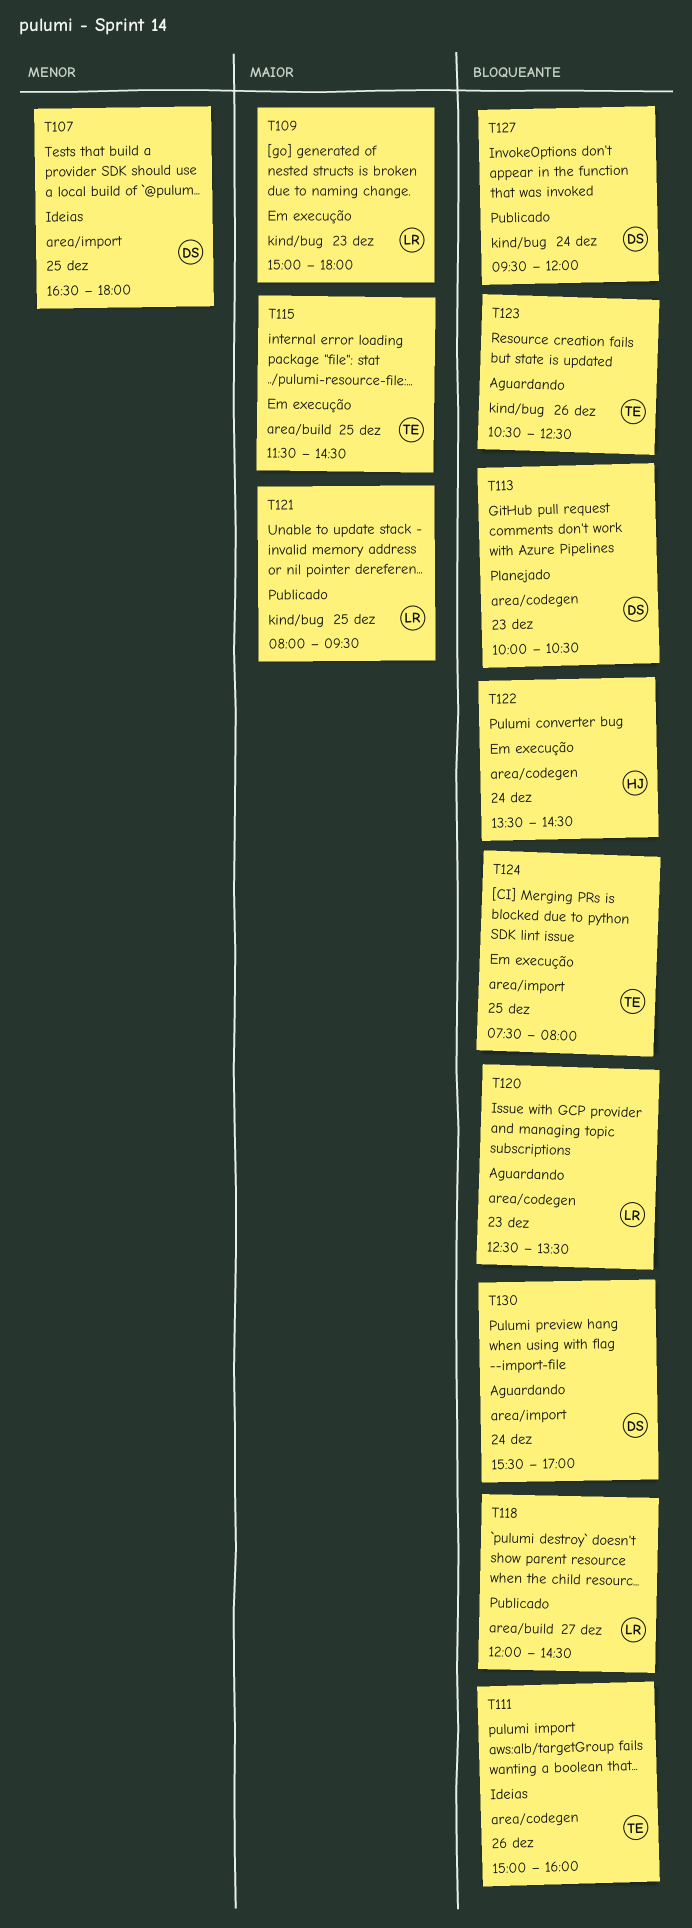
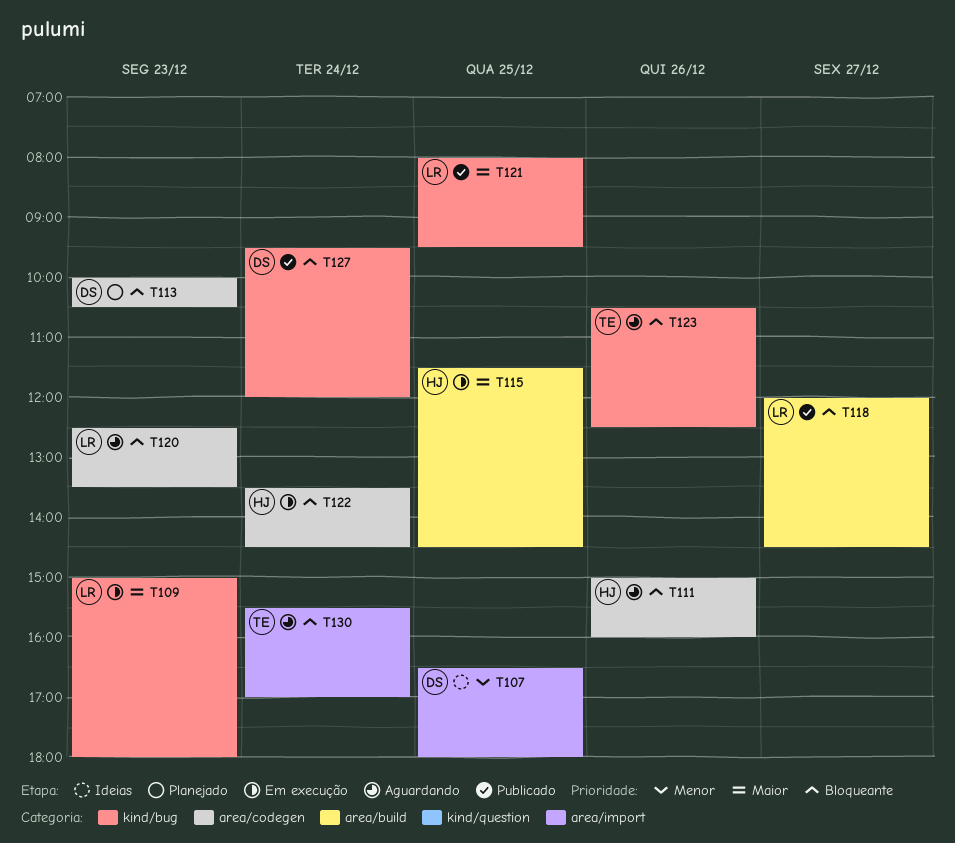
T111, status: Ideias -> Aguardando
T111, owner: TE -> HJ
T115, owner: TE -> HJ
T124: present -> none
T130, owner: DS -> TE

